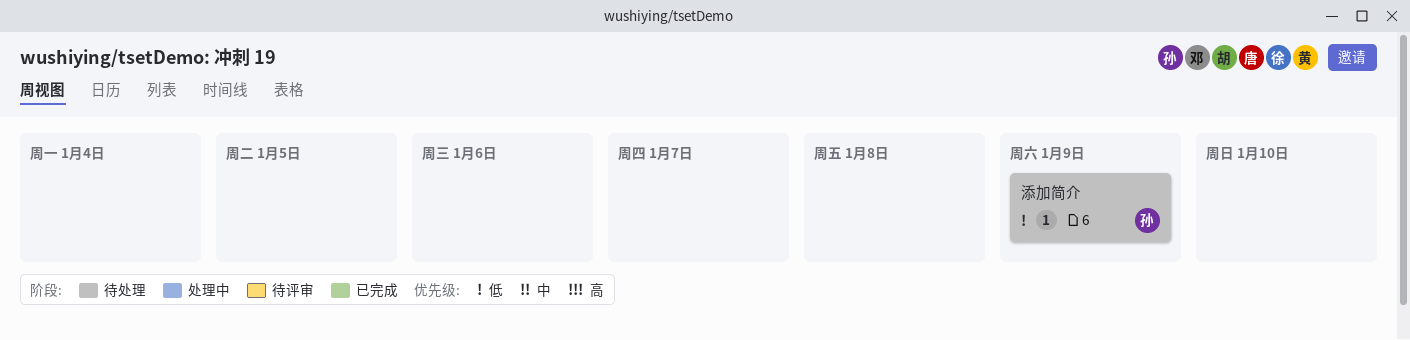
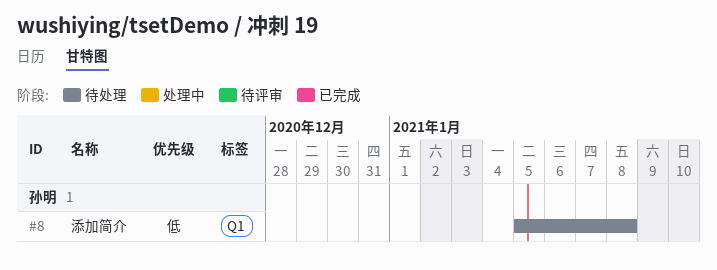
添加简介, due: Jan 9 -> Jan 8

